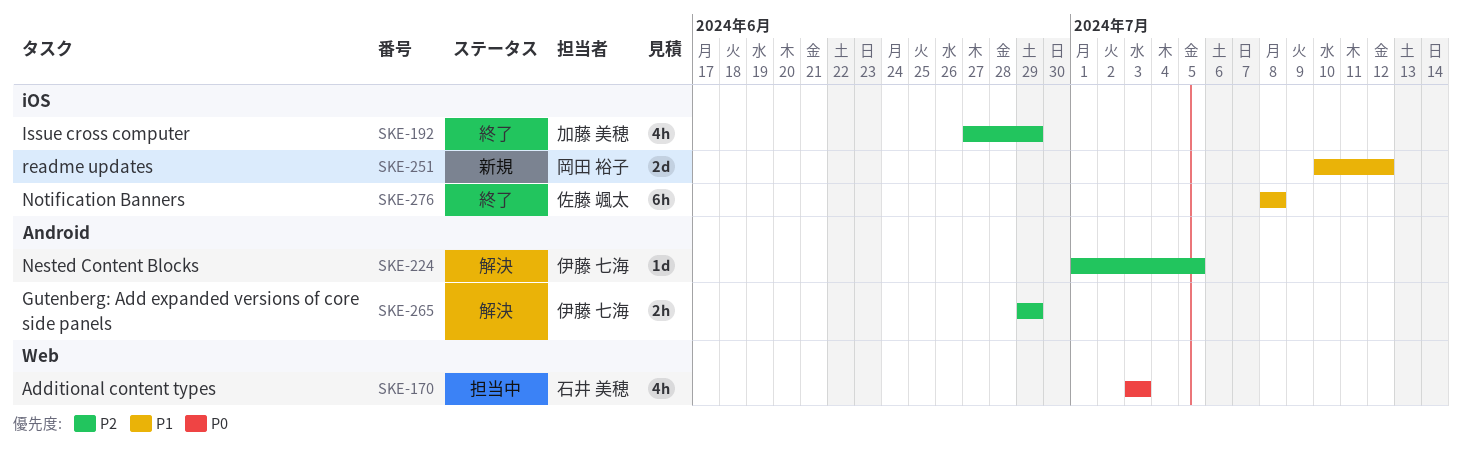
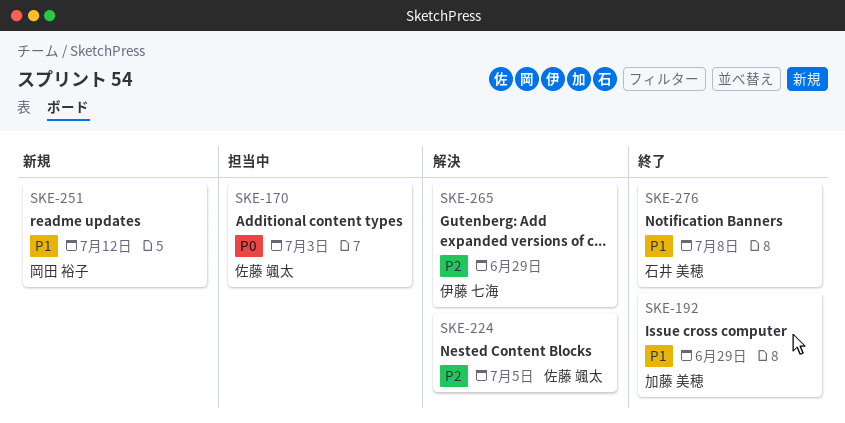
SKE-170, owner: 石井 美穂 -> 佐藤 颯太
SKE-192, priority: P2 -> P1
SKE-224, owner: 伊藤 七海 -> 佐藤 颯太
SKE-276, owner: 佐藤 颯太 -> 石井 美穂

